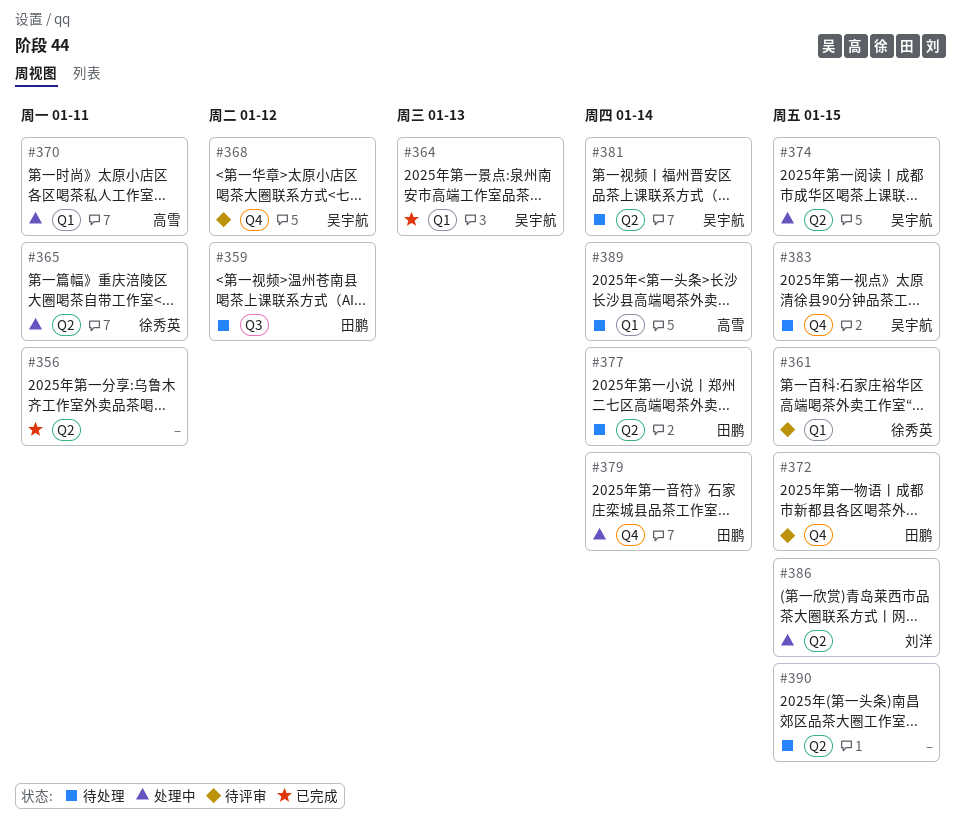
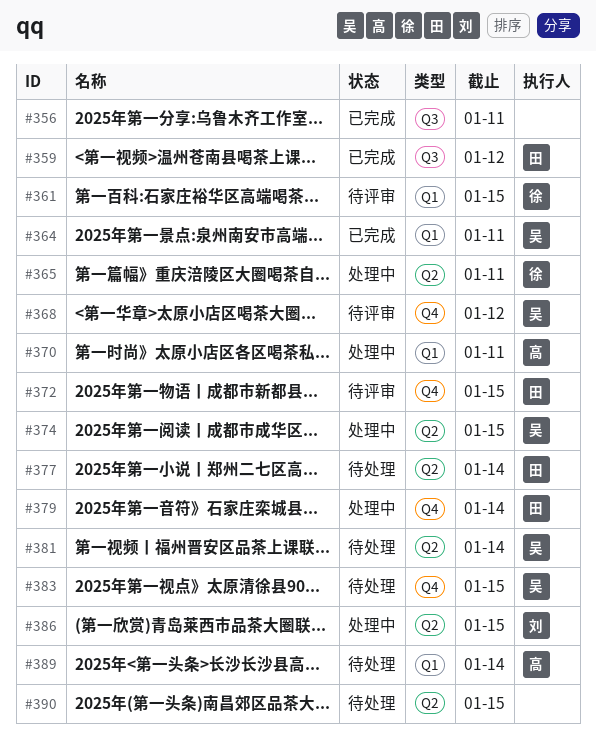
#356, label: Q2 -> Q3
#359, status: 待处理 -> 已完成
#364, due: Jan 13 -> Jan 11

